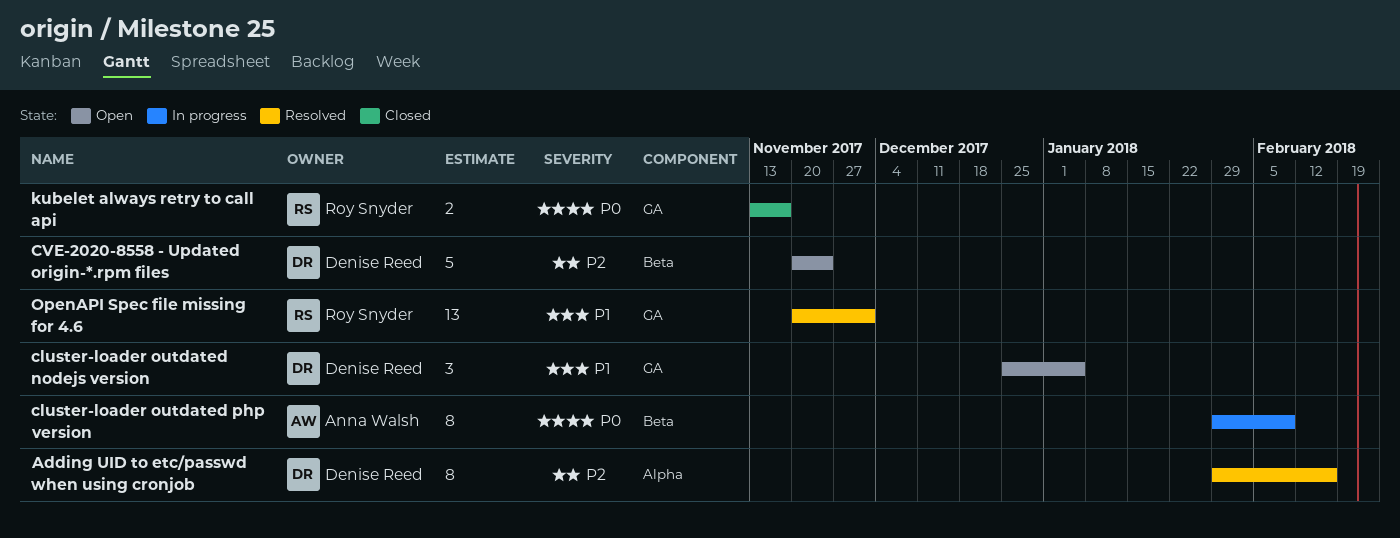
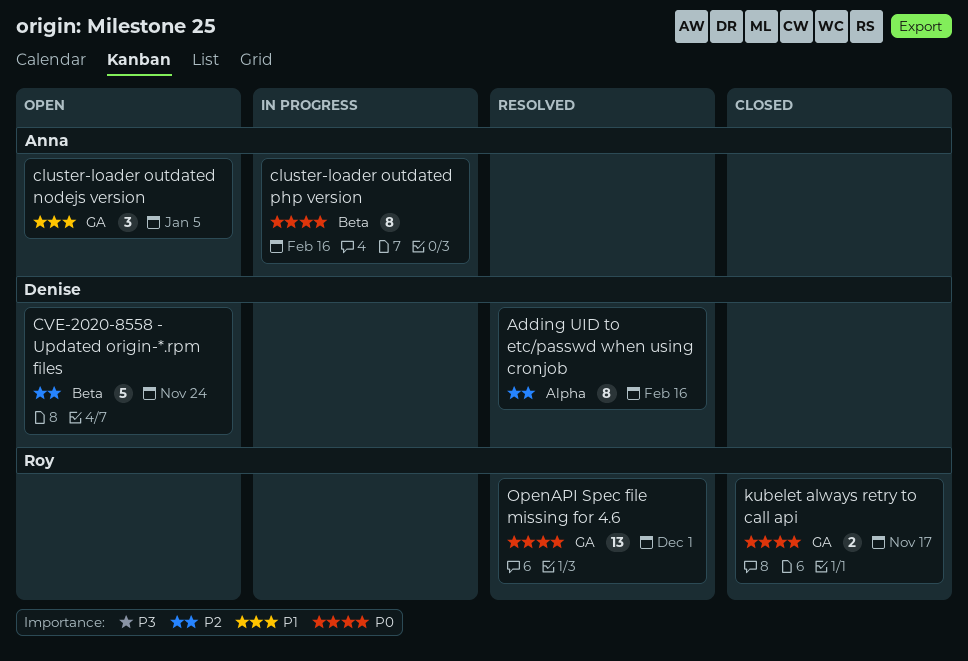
cluster-loader outdated nodejs version, owner: Denise Reed -> Anna Walsh
cluster-loader outdated php version, due: Feb 9 -> Feb 16
OpenAPI Spec file missing for 4.6, priority: P1 -> P0

